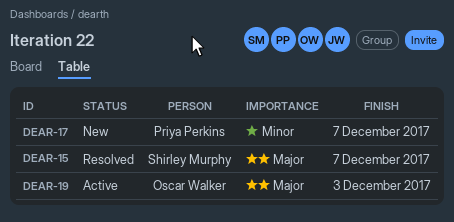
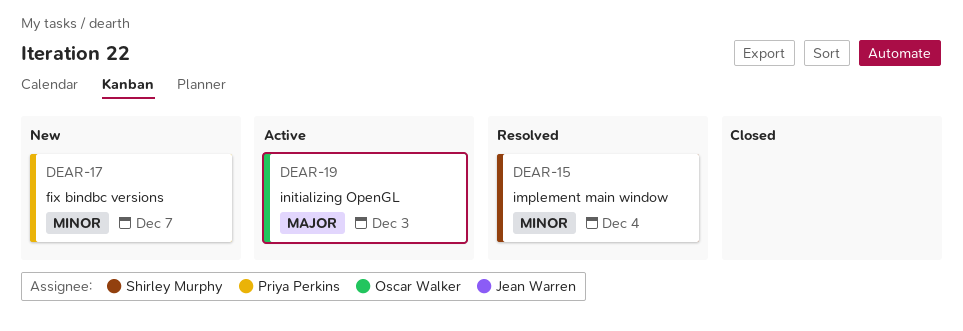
DEAR-15, priority: Major -> Minor
DEAR-15, due: Dec 7 -> Dec 4

